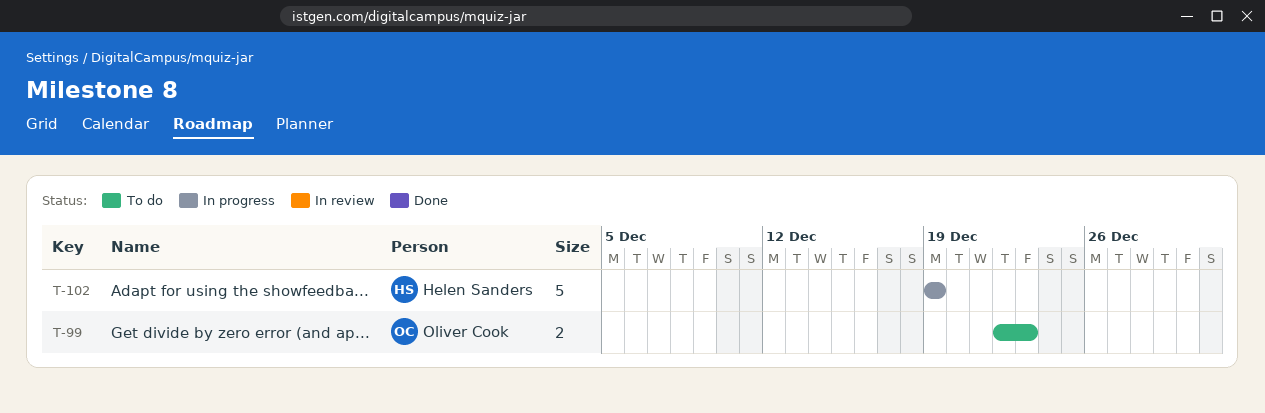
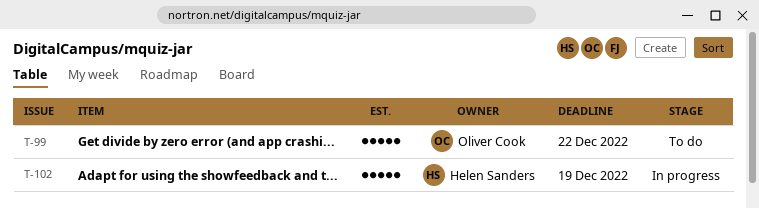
T-99, estimate: 2 -> 5
T-99, due: Dec 23 -> Dec 22

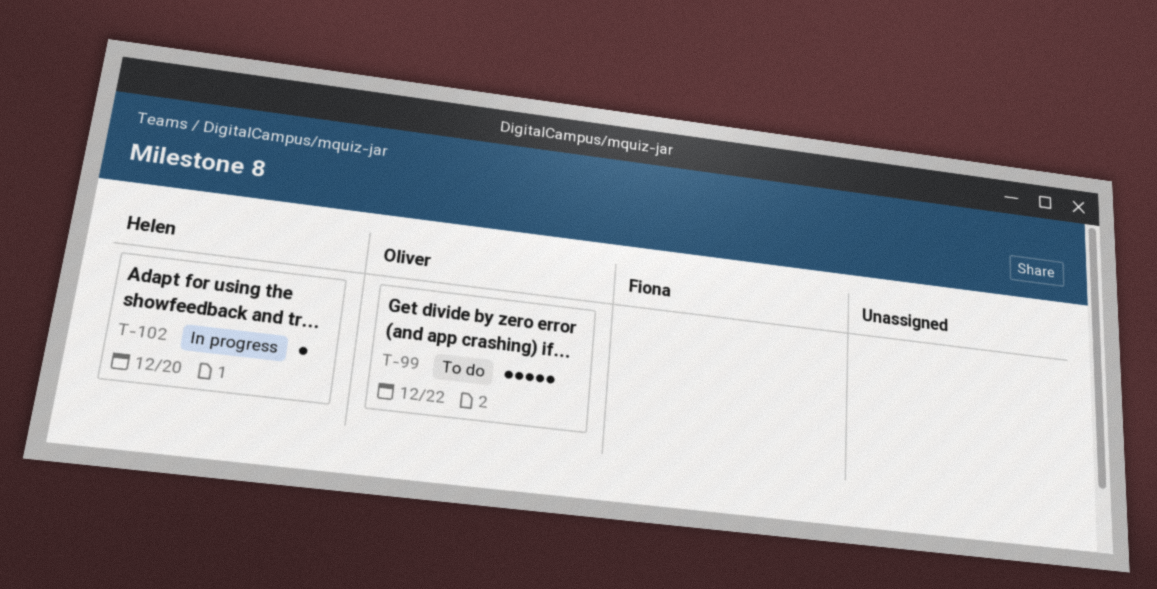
T-102, estimate: 5 -> 1
T-102, due: Dec 19 -> Dec 20

